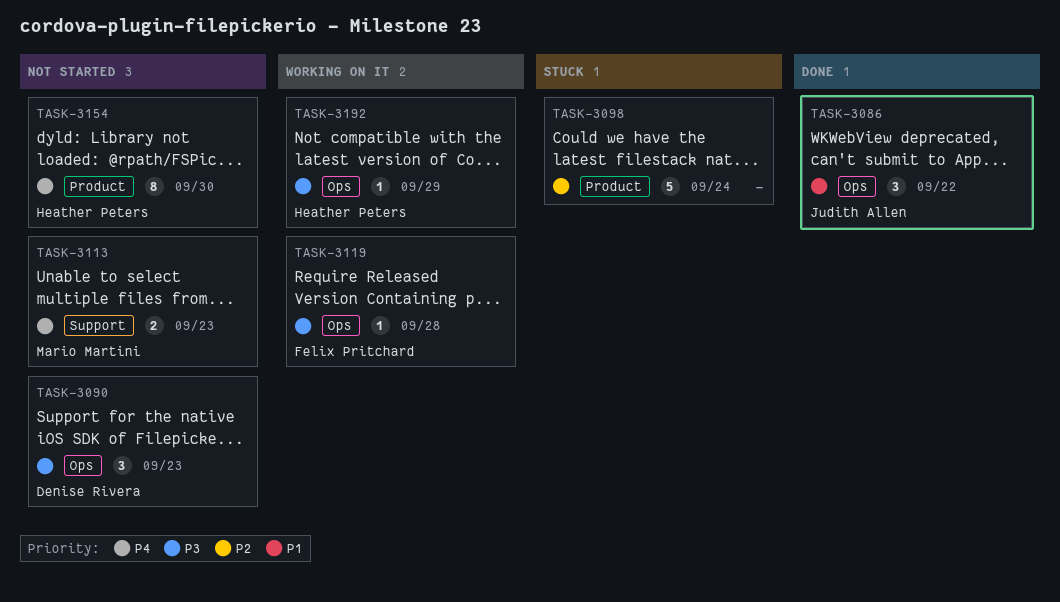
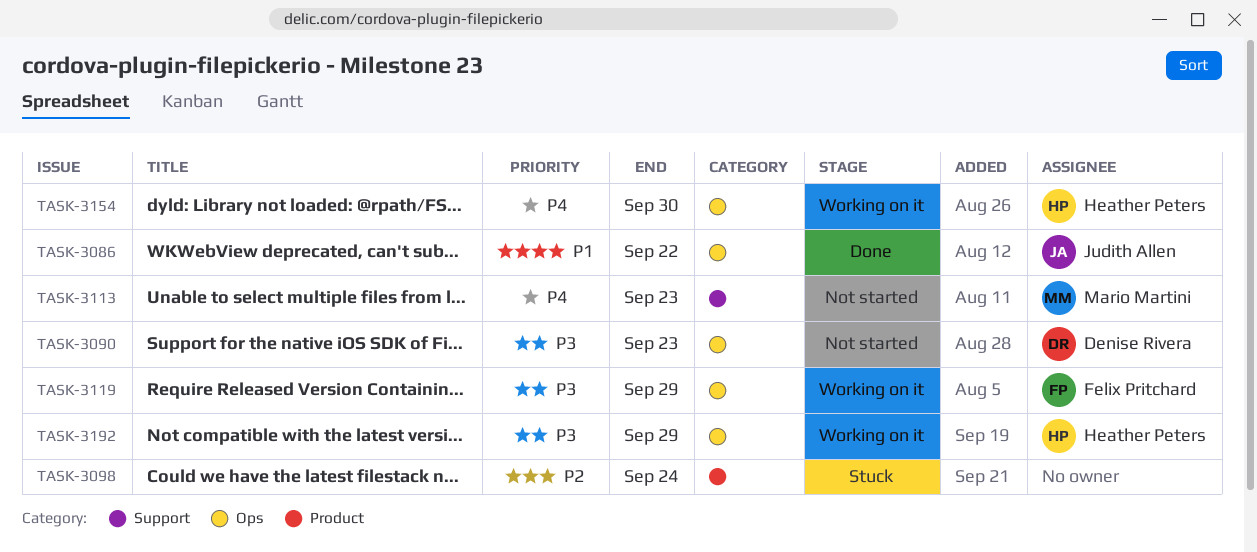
TASK-3119, due: Sep 28 -> Sep 29
TASK-3154, status: Not started -> Working on it
TASK-3154, label: Product -> Ops

